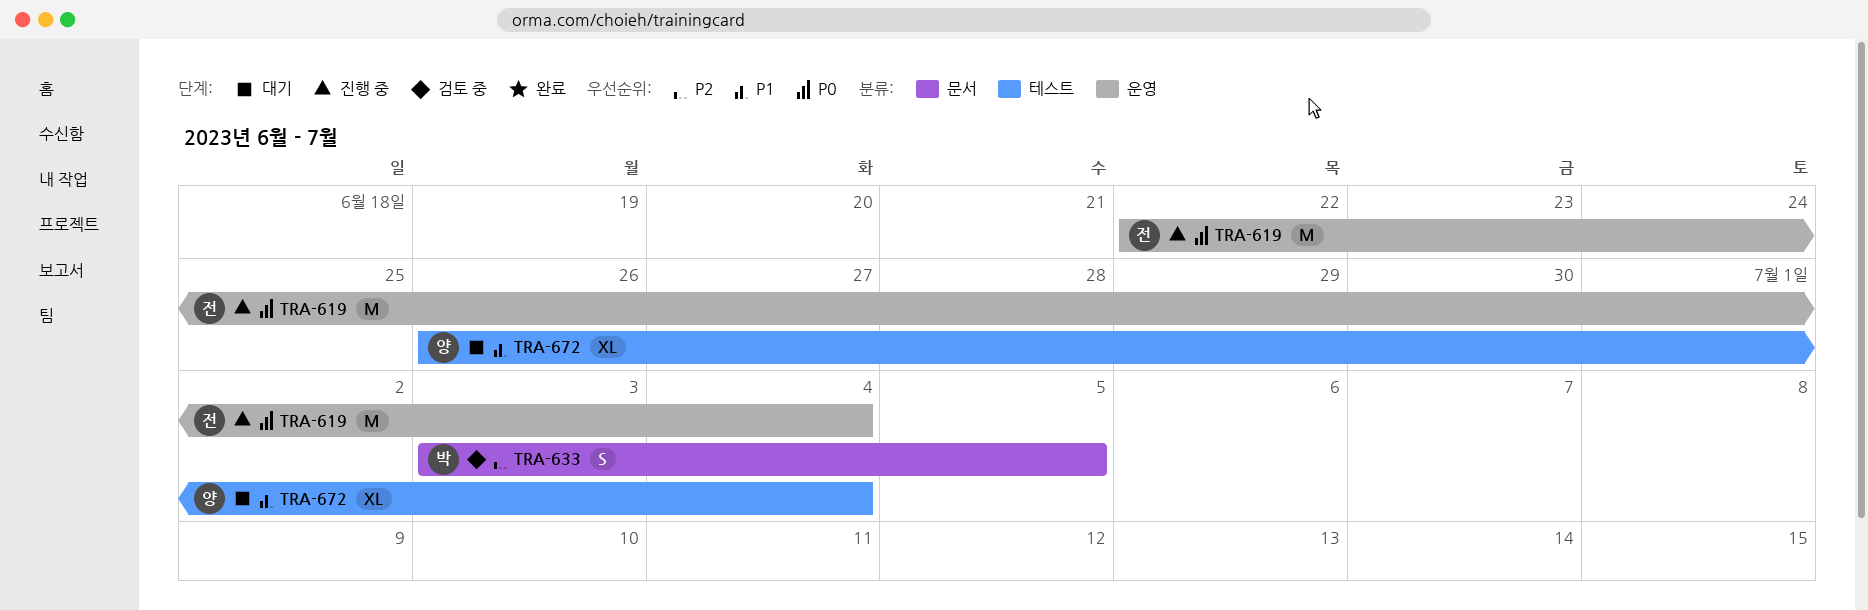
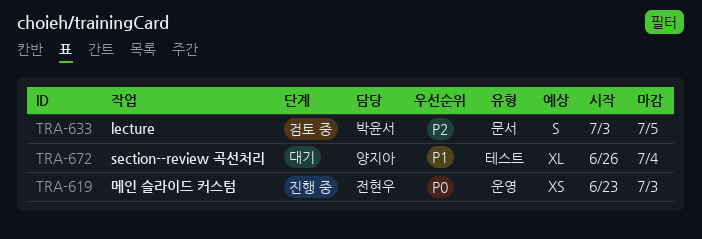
TRA-619, estimate: M -> XS
TRA-619, start: Jun 22 -> Jun 23
TRA-619, due: Jul 4 -> Jul 3

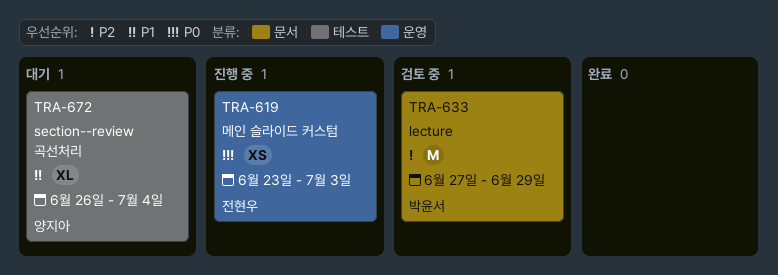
TRA-633, estimate: S -> M
TRA-633, start: Jul 3 -> Jun 27
TRA-633, due: Jul 5 -> Jun 29

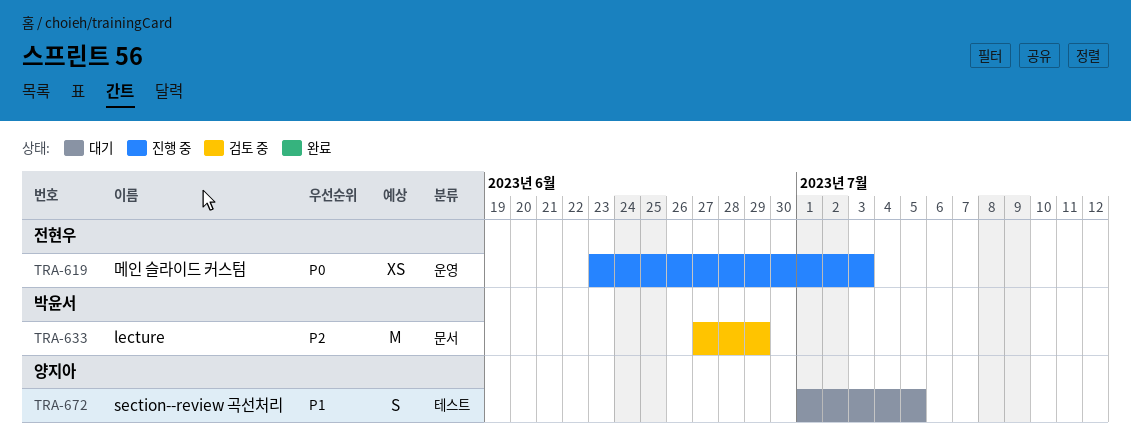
TRA-672, estimate: XL -> S
TRA-672, start: Jun 26 -> Jul 1
TRA-672, due: Jul 4 -> Jul 5

